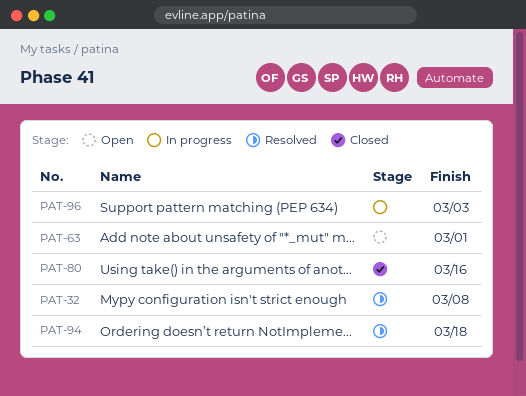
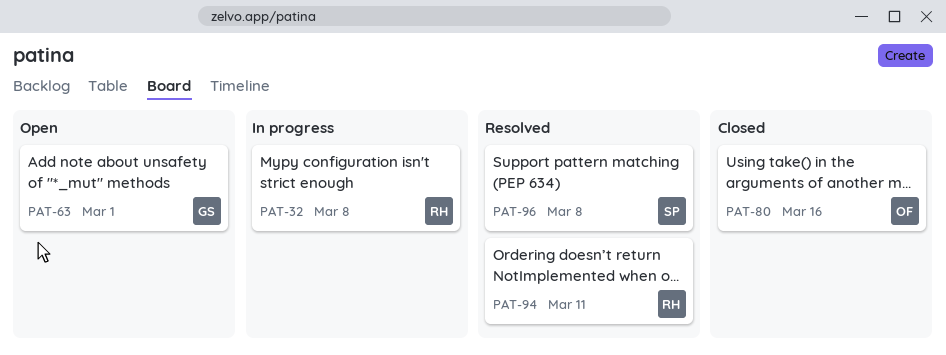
PAT-32, status: Resolved -> In progress
PAT-94, due: Mar 18 -> Mar 11
PAT-96, status: In progress -> Resolved
PAT-96, due: Mar 3 -> Mar 8

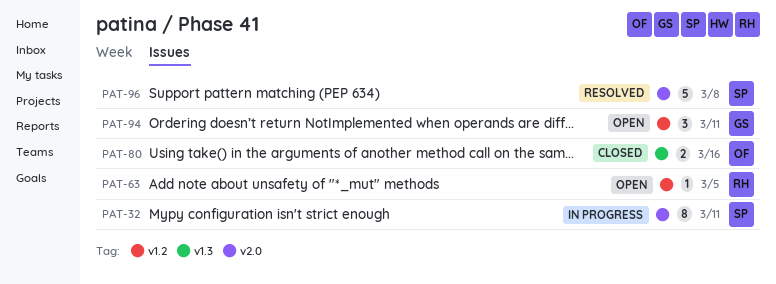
PAT-32, owner: RH -> SP
PAT-32, due: Mar 8 -> Mar 11
PAT-63, owner: GS -> RH
PAT-63, due: Mar 1 -> Mar 5
PAT-94, status: Resolved -> Open
PAT-94, owner: RH -> GS

